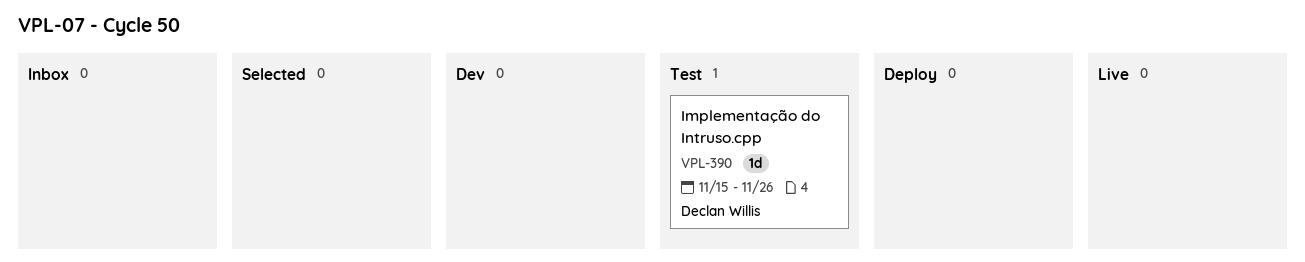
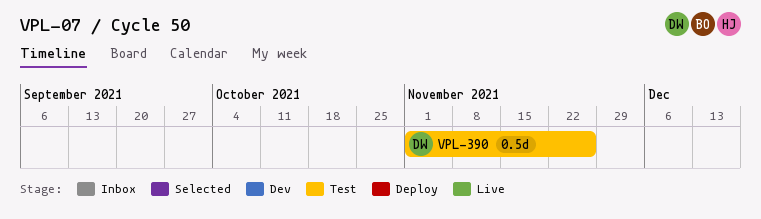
VPL-390, estimate: 1d -> 0.5d
VPL-390, start: Nov 15 -> Nov 1

